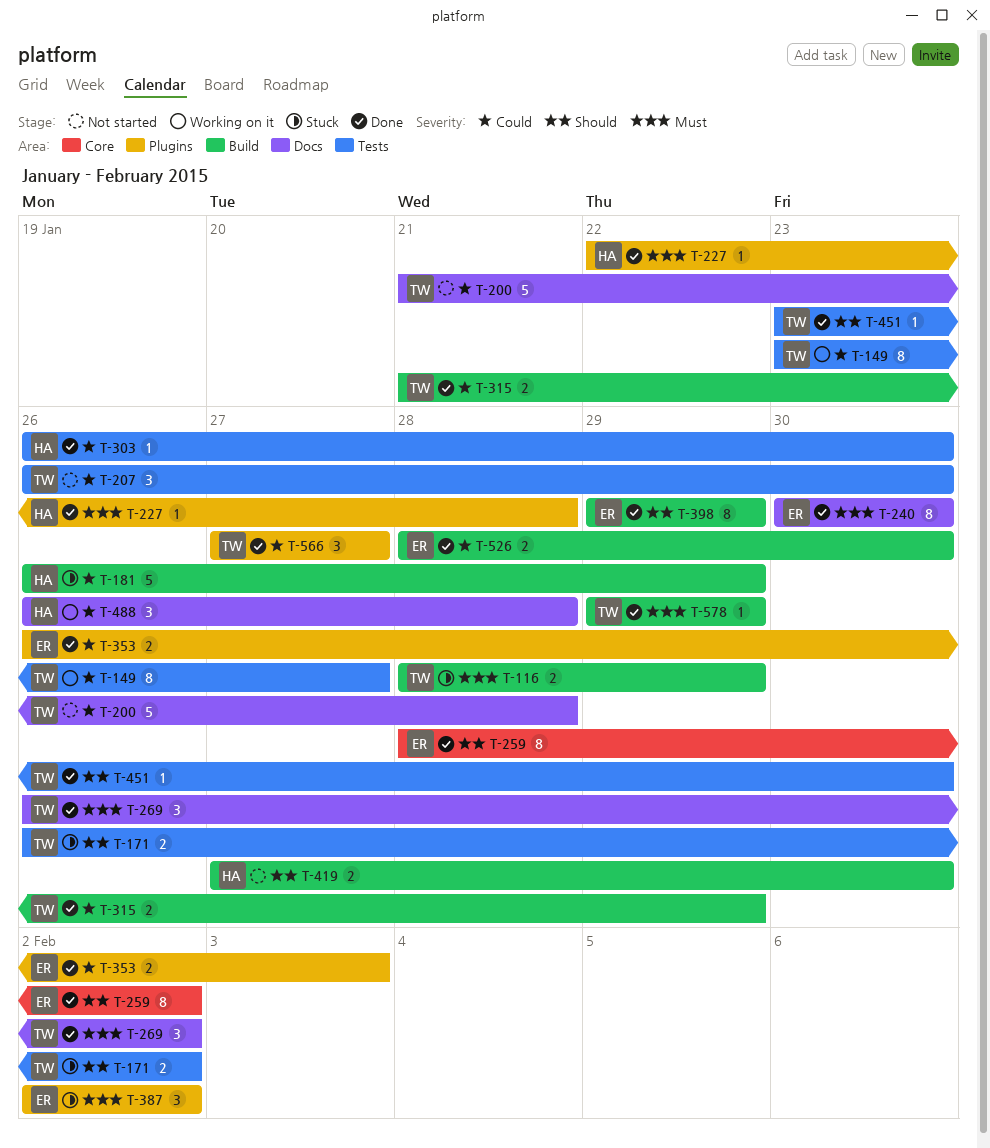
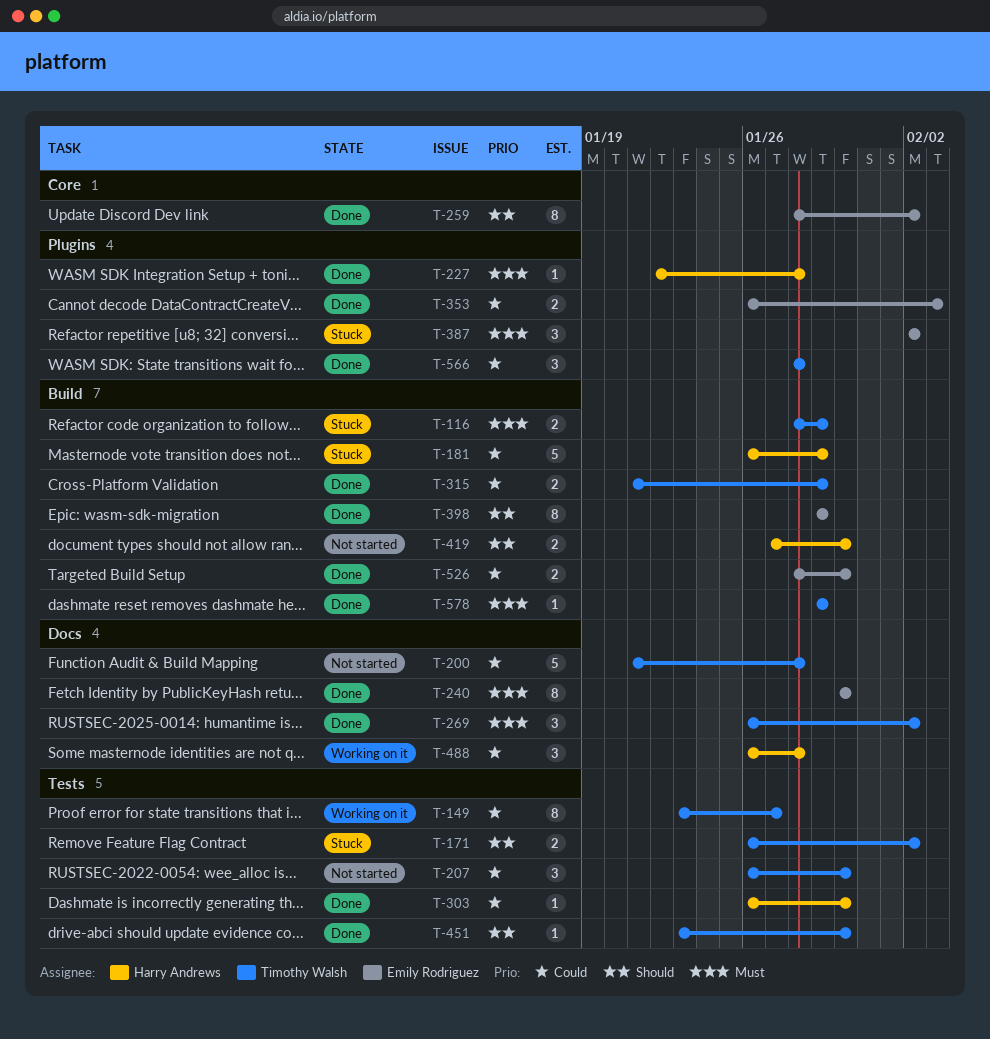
T-566, start: Jan 27 -> Jan 28
T-566, due: Jan 27 -> Jan 28

